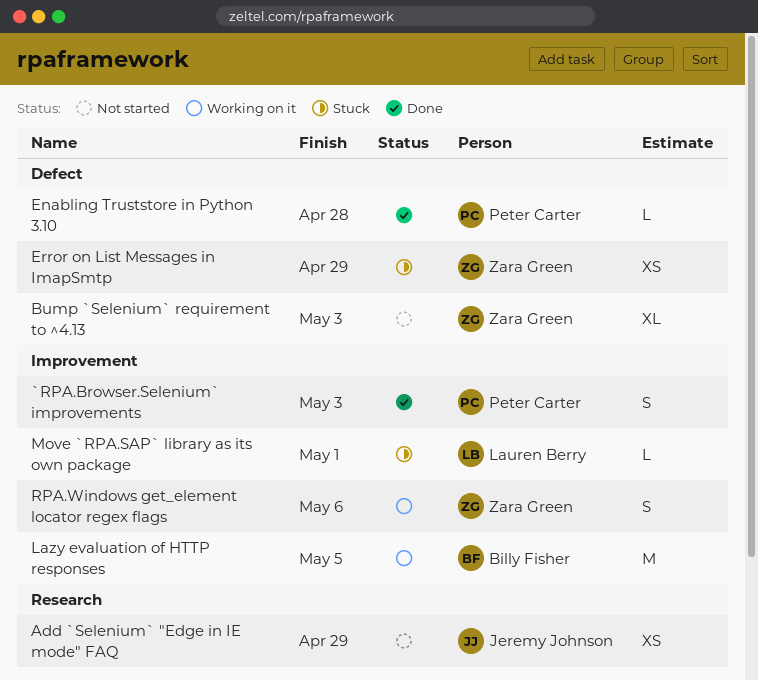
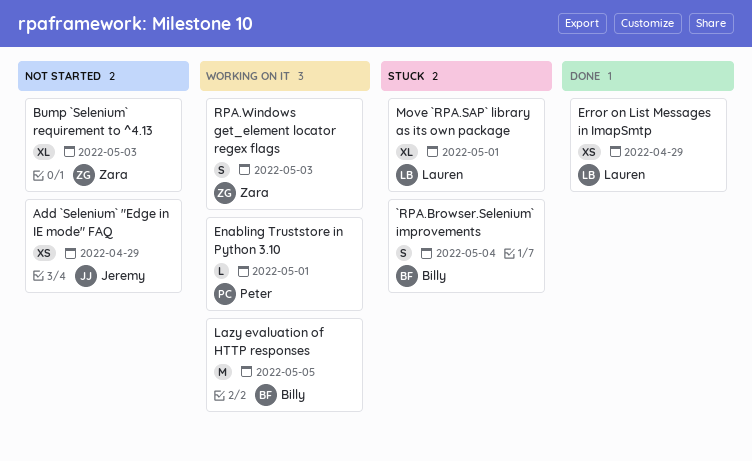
`RPA.Browser.Selenium` improvements, status: Done -> Stuck
`RPA.Browser.Selenium` improvements, owner: Peter Carter -> Billy Fisher
`RPA.Browser.Selenium` improvements, due: May 3 -> May 4
Enabling Truststore in Python 3.10, status: Done -> Working on it
Enabling Truststore in Python 3.10, due: Apr 28 -> May 1
Error on List Messages in ImapSmtp, status: Stuck -> Done
Error on List Messages in ImapSmtp, owner: Zara Green -> Lauren Berry
Move `RPA.SAP` library as its own package, estimate: L -> XL
RPA.Windows get_element locator regex flags, due: May 6 -> May 3

